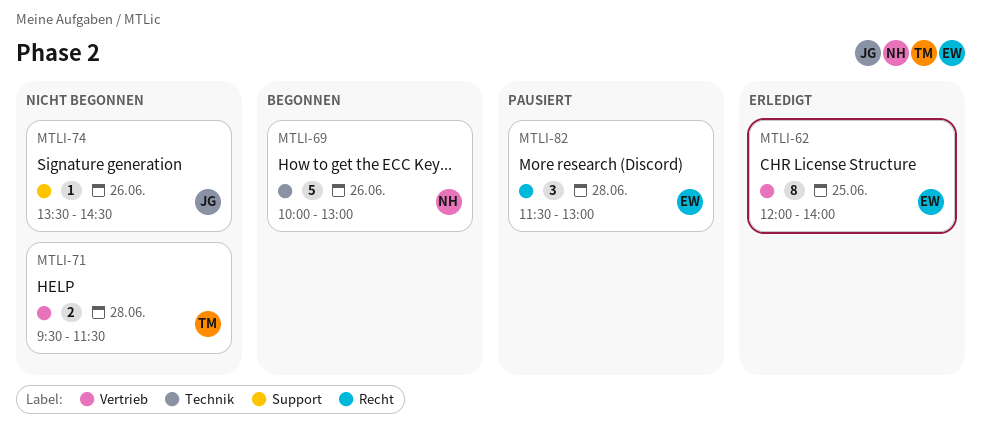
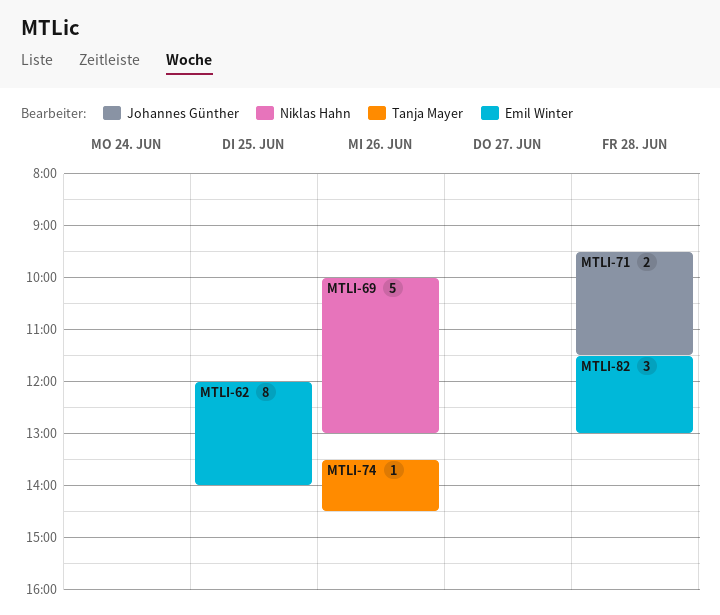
MTLI-71, owner: Tanja Mayer -> Johannes Günther
MTLI-74, owner: Johannes Günther -> Tanja Mayer

